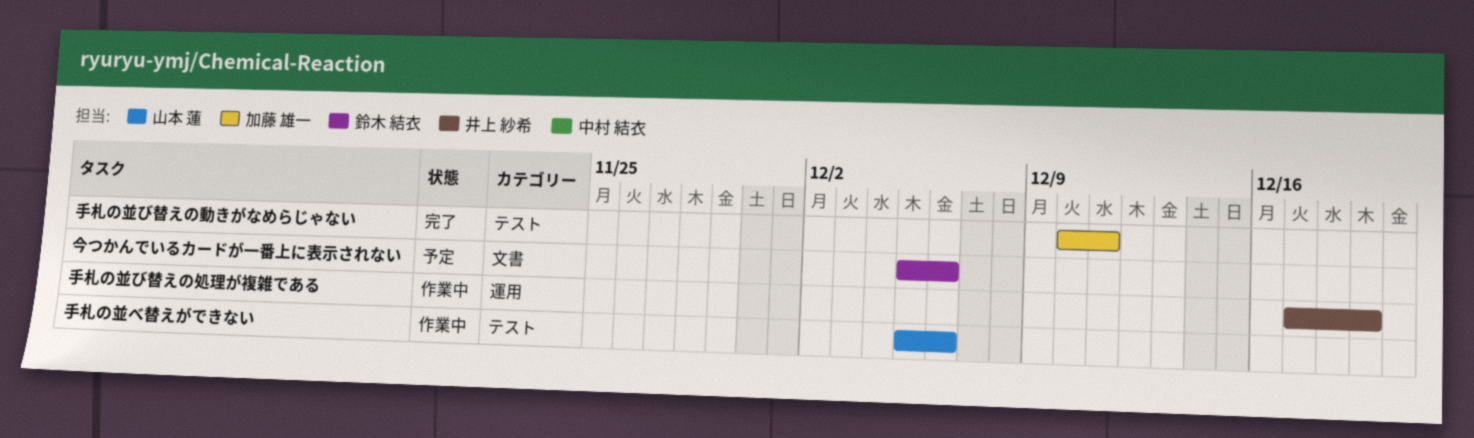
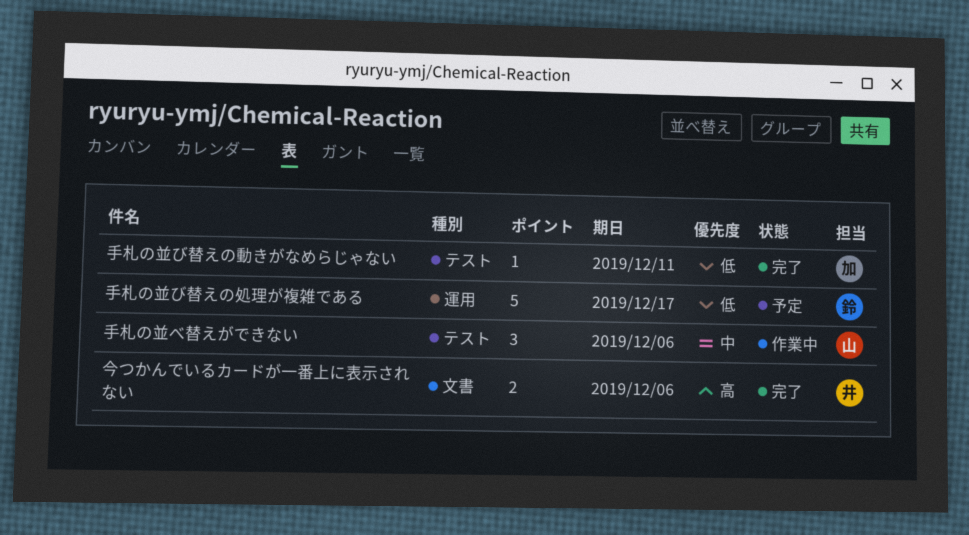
今つかんでいるカードが一番上に表示されない, status: 予定 -> 完了
今つかんでいるカードが一番上に表示されない, owner: 鈴木 結衣 -> 井上 紗希
手札の並び替えの処理が複雑である, status: 作業中 -> 予定
手札の並び替えの処理が複雑である, owner: 井上 紗希 -> 鈴木 結衣
手札の並び替えの処理が複雑である, due: Dec 19 -> Dec 17

